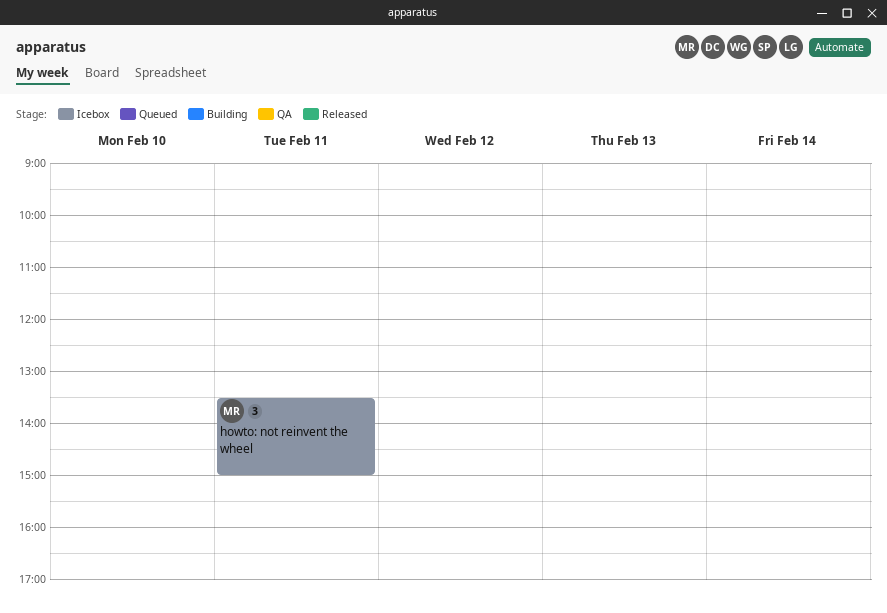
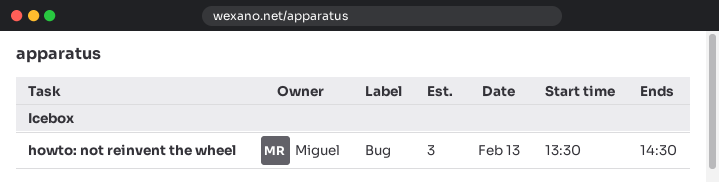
howto: not reinvent the wheel, day: Feb 11 -> Feb 13
howto: not reinvent the wheel, ends: 15:00 -> 14:30

